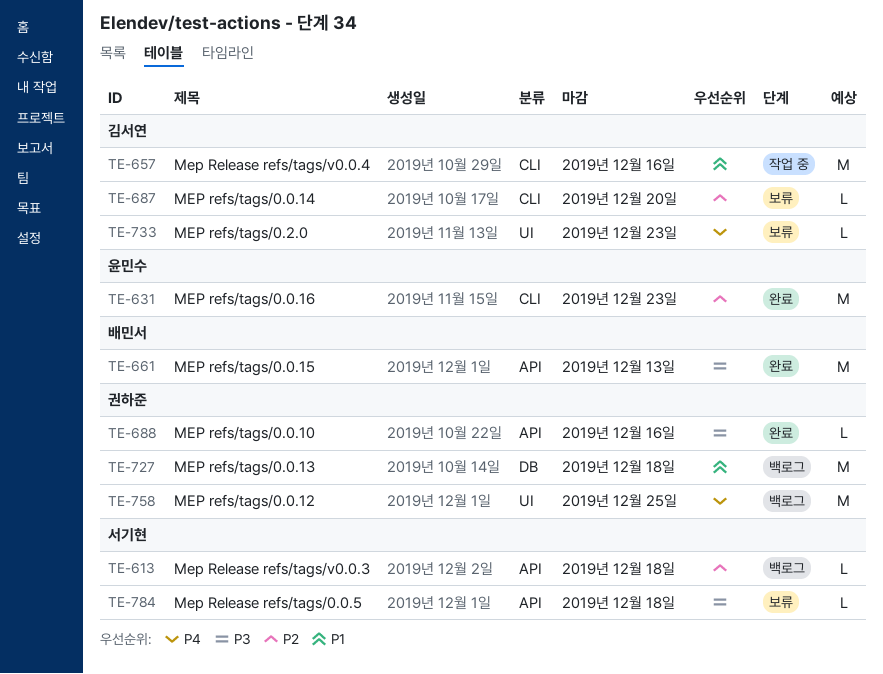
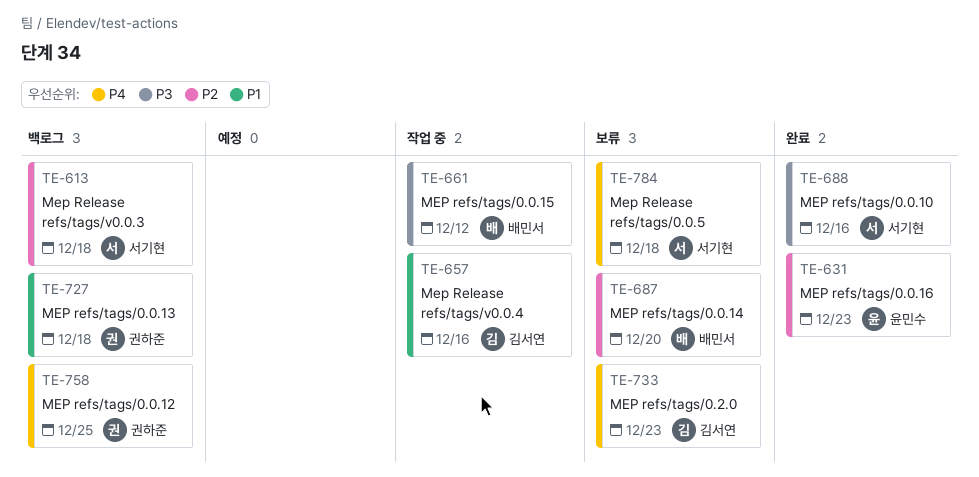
TE-661, status: 완료 -> 작업 중
TE-661, due: Dec 13 -> Dec 12
TE-687, owner: 김서연 -> 배민서
TE-688, owner: 권하준 -> 서기현
TE-784, priority: P3 -> P4

